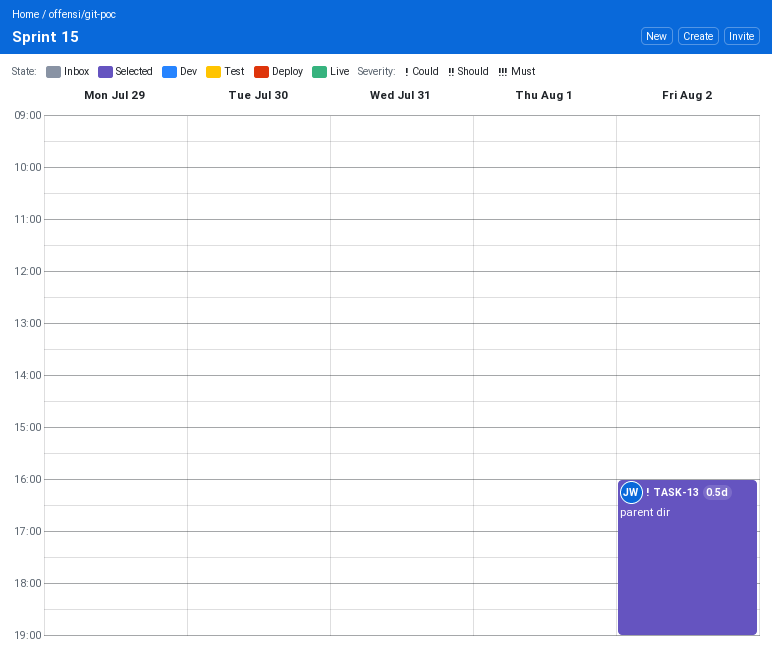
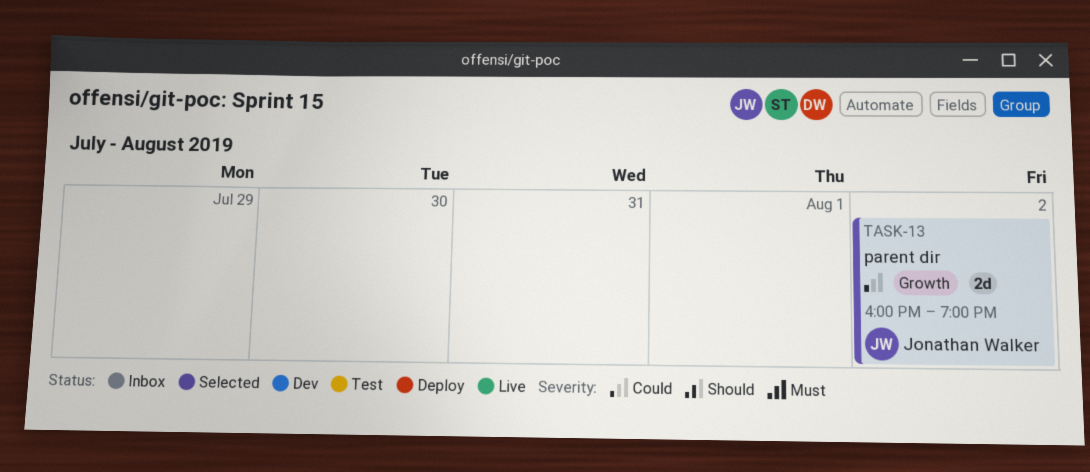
TASK-13, estimate: 0.5d -> 2d

